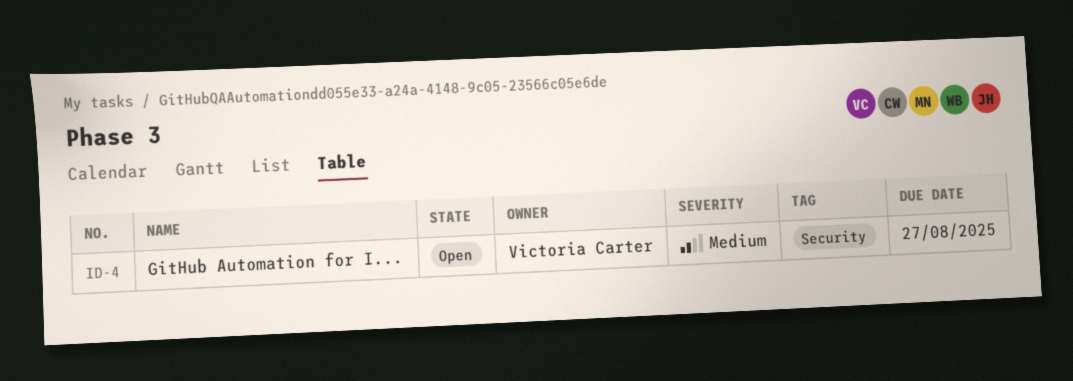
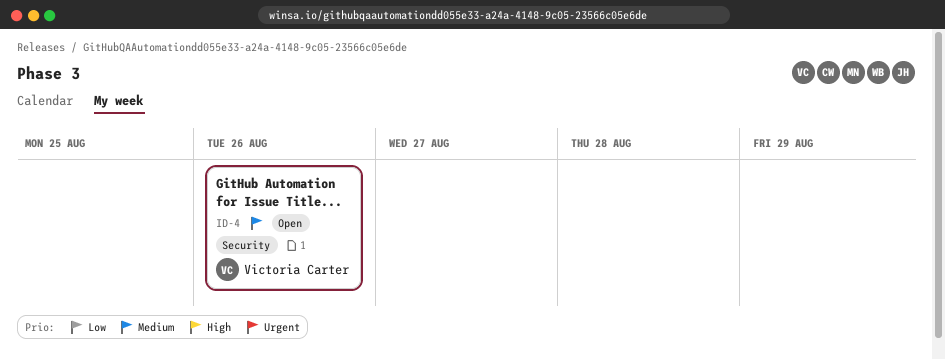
ID-4, due: Aug 27 -> Aug 26

